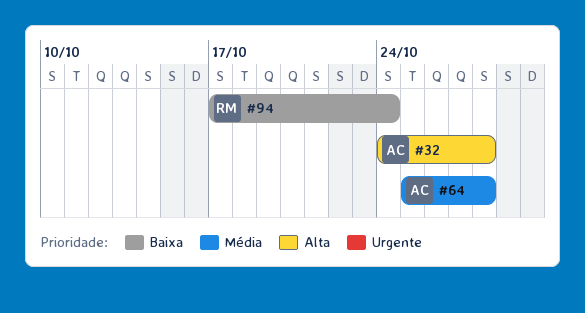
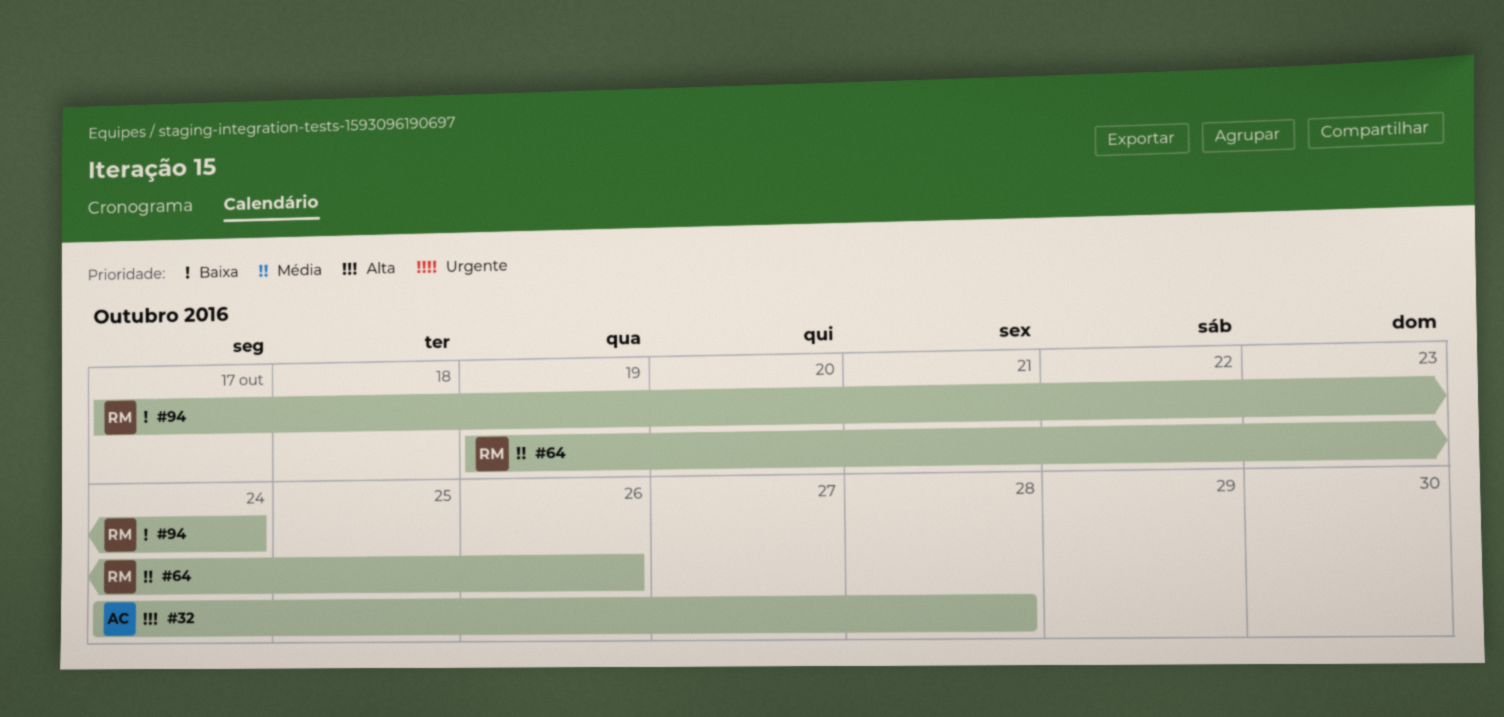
#64, owner: AC -> RM
#64, start: Oct 25 -> Oct 19
#64, due: Oct 28 -> Oct 26

